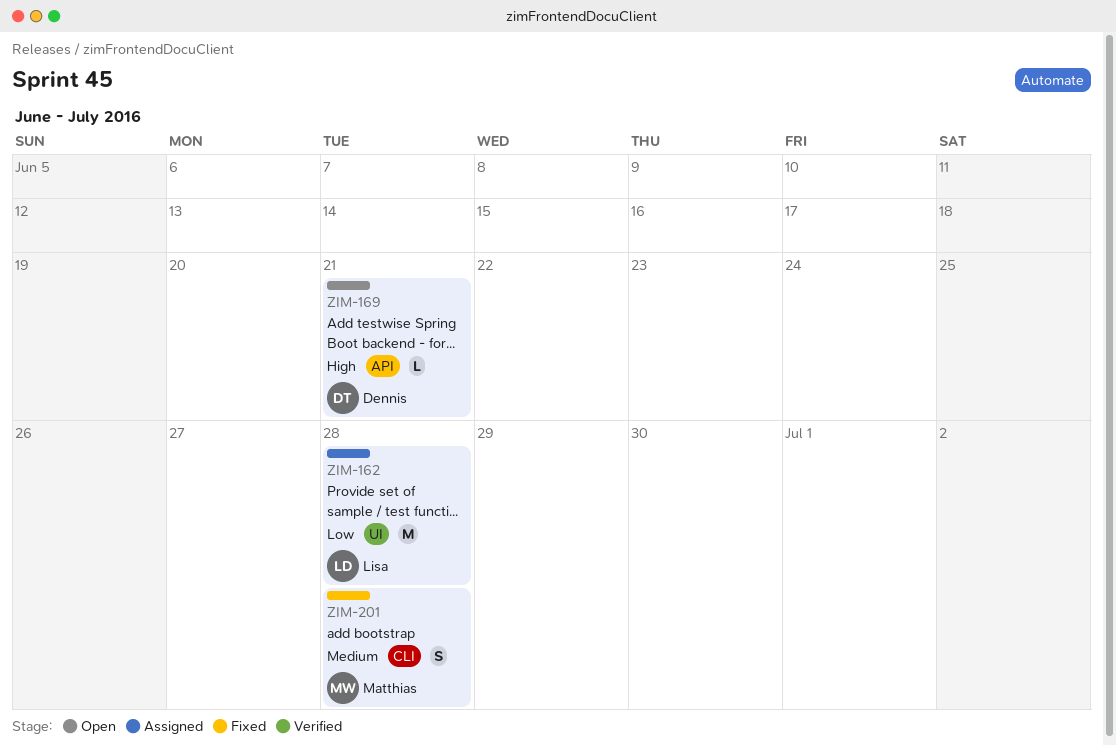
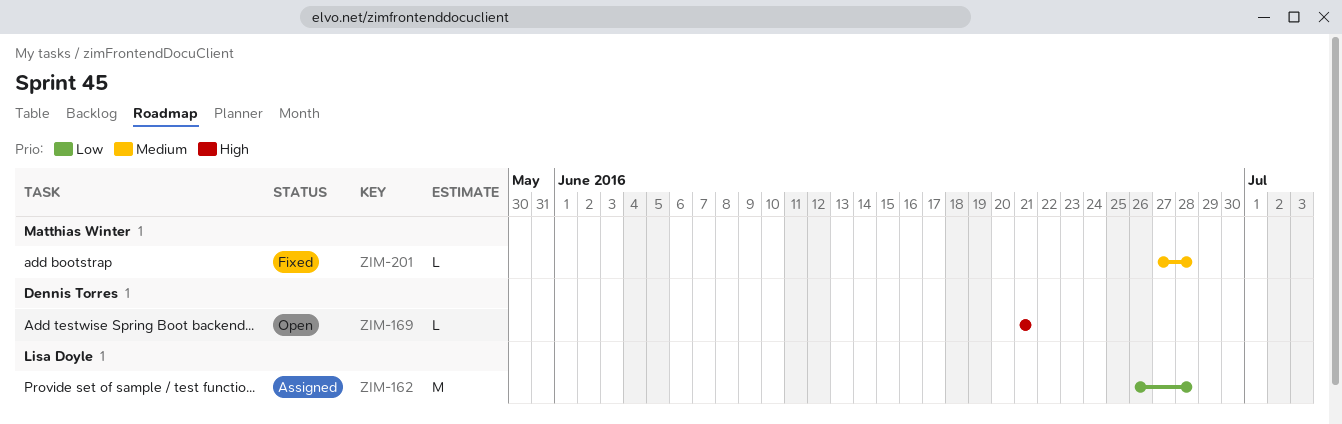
ZIM-201, estimate: S -> L

